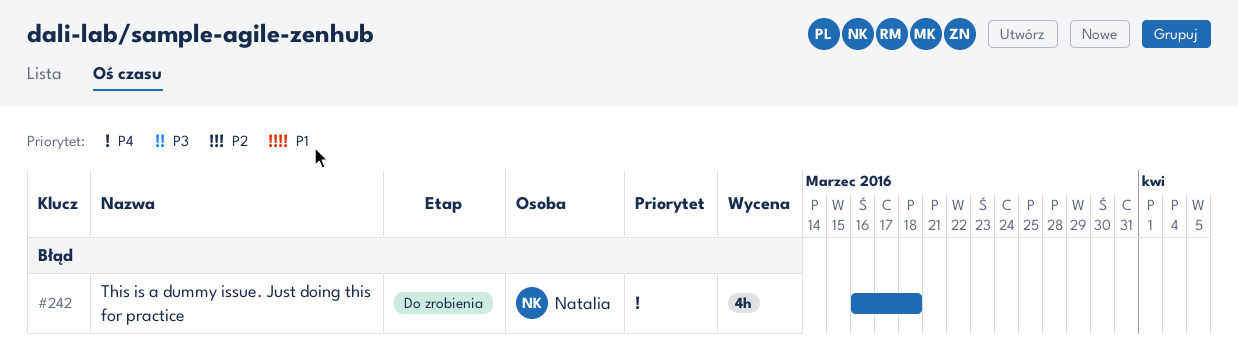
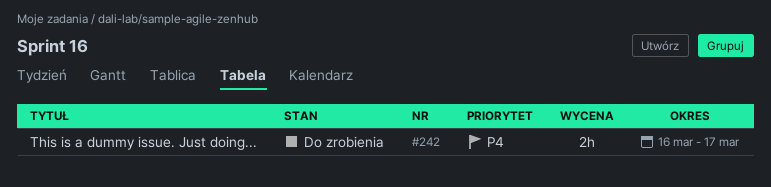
#242, estimate: 4h -> 2h
#242, due: Mar 18 -> Mar 17

